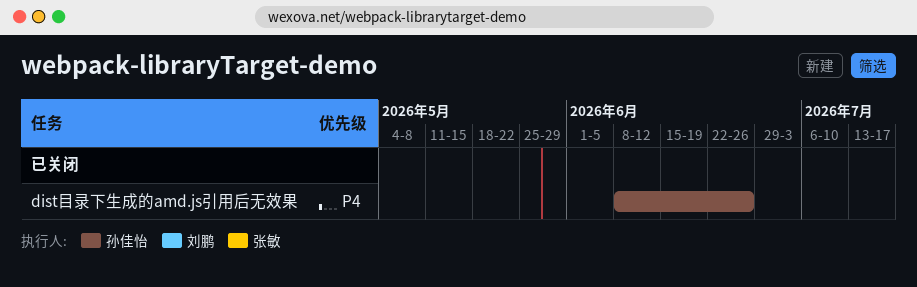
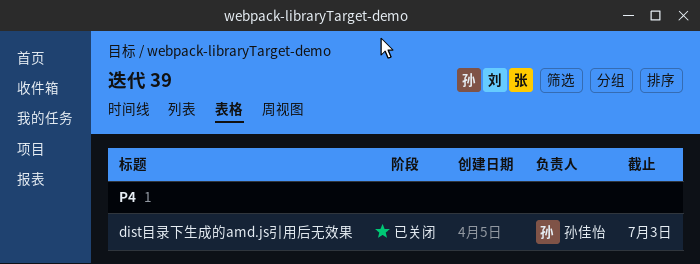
dist目录下生成的amd.js引用后无效果, due: Jun 26 -> Jul 3

